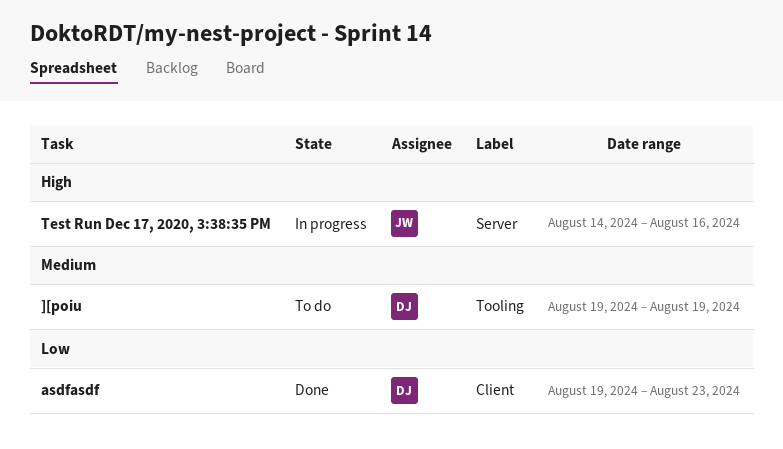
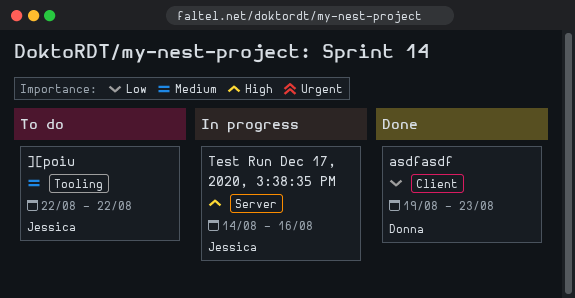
][poiu, owner: Donna -> Jessica
][poiu, start: Aug 19 -> Aug 22
][poiu, due: Aug 19 -> Aug 22

